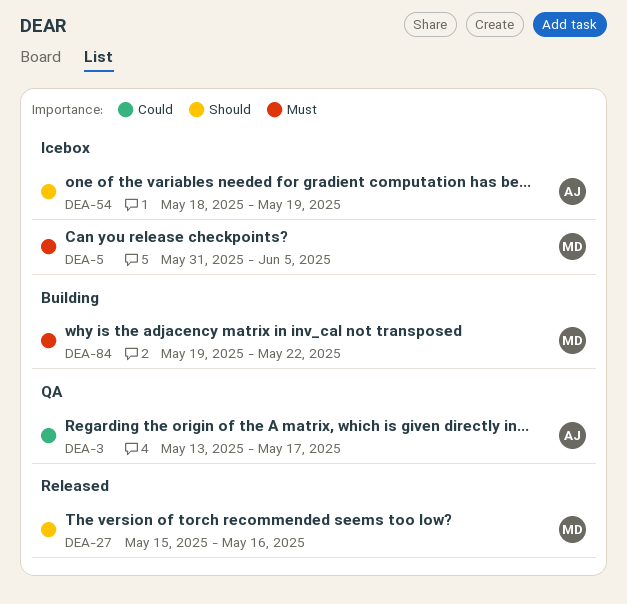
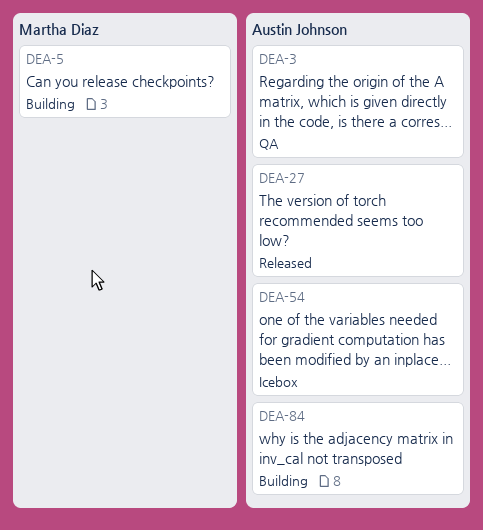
DEA-5, status: Icebox -> Building
DEA-27, owner: Martha Diaz -> Austin Johnson
DEA-84, owner: Martha Diaz -> Austin Johnson

